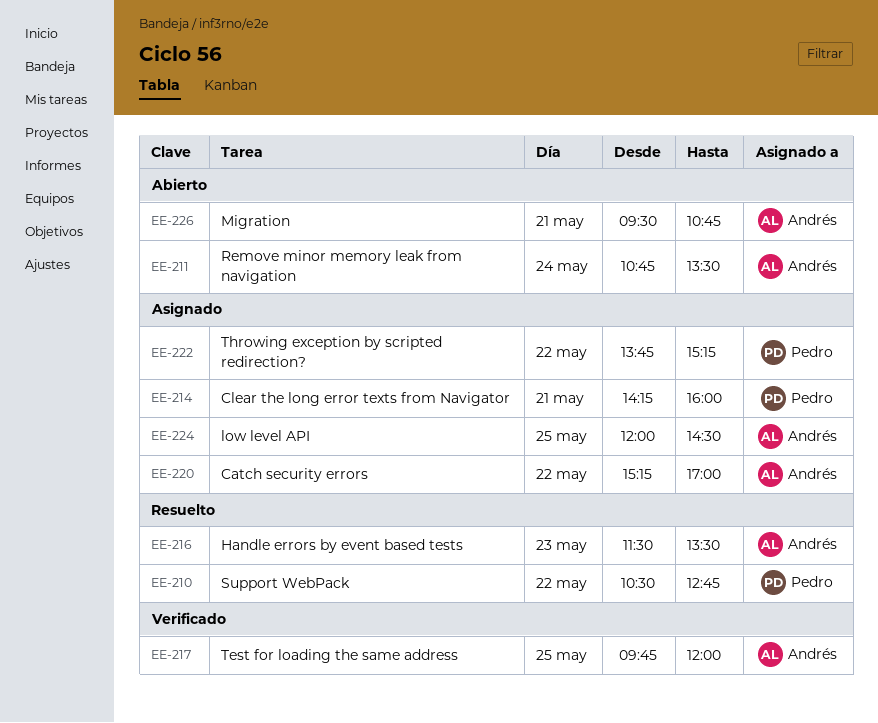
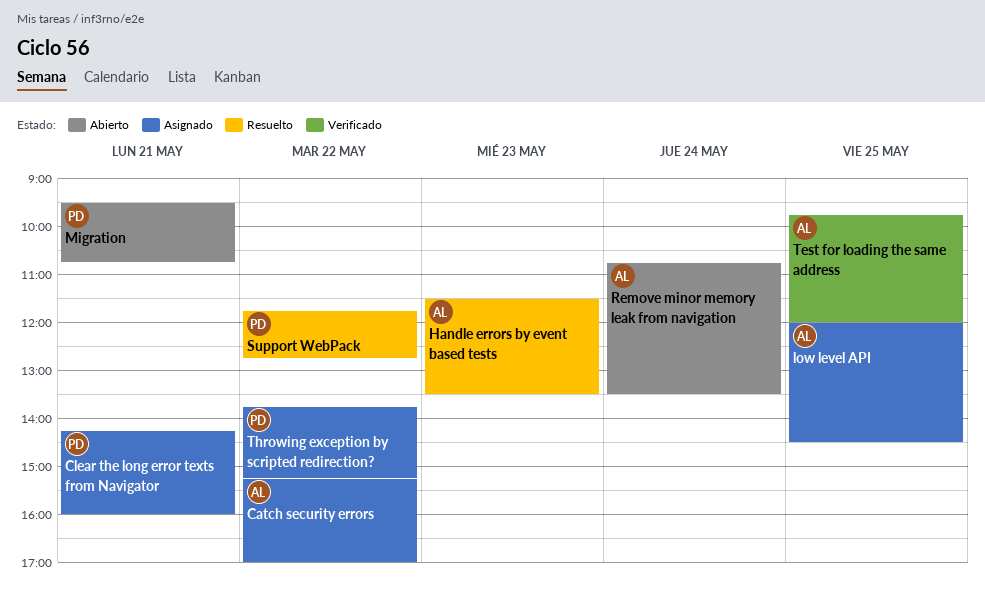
Migration, owner: Andrés -> Pedro
Support WebPack, begins: 10:30 -> 11:45

